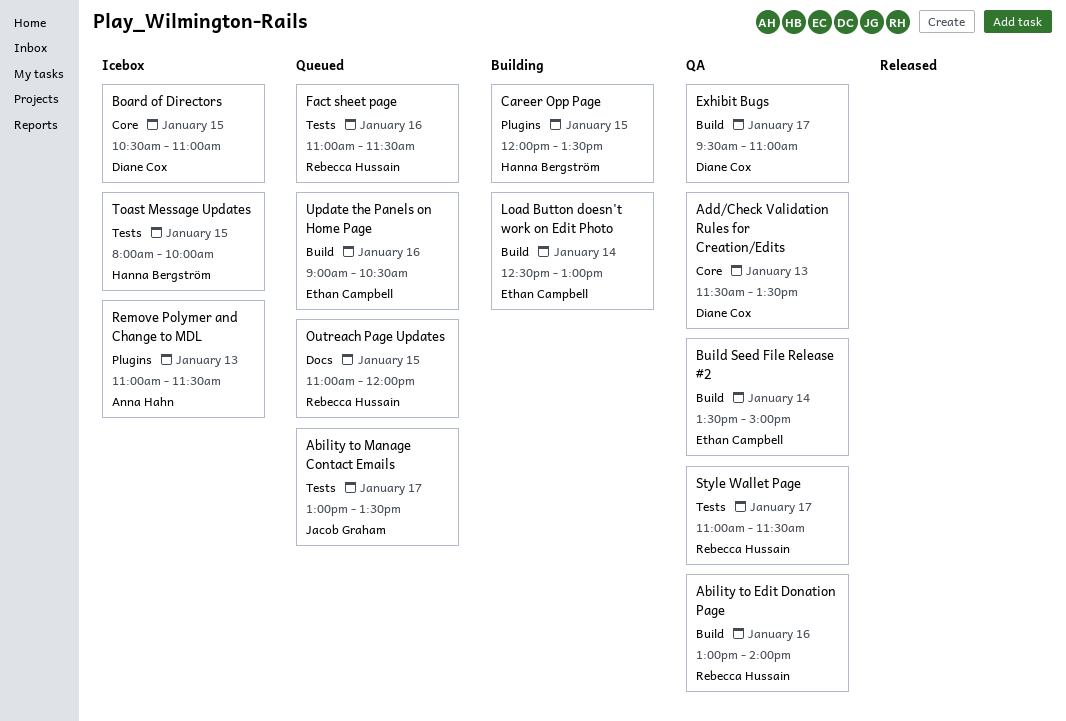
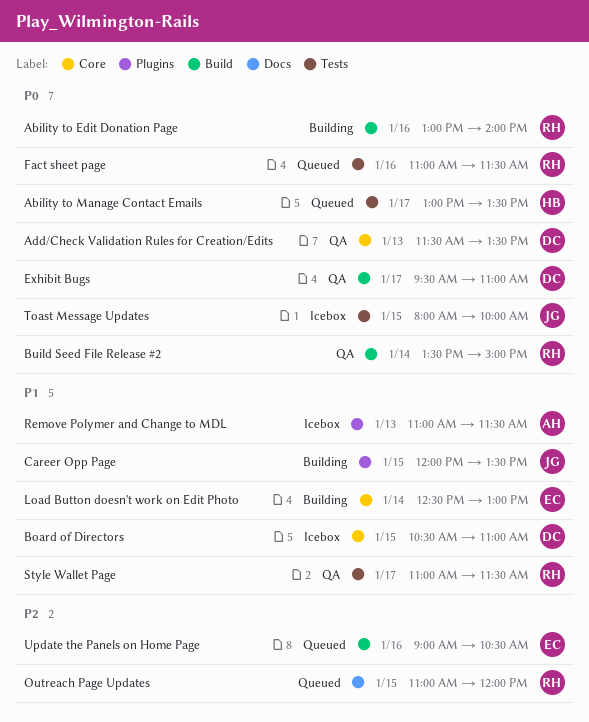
Ability to Edit Donation Page, status: QA -> Building
Ability to Manage Contact Emails, owner: Jacob Graham -> Hanna Bergström
Build Seed File Release #2, owner: Ethan Campbell -> Rebecca Hussain
Career Opp Page, owner: Hanna Bergström -> Jacob Graham
Load Button doesn't work on Edit Photo, label: Build -> Core
Toast Message Updates, owner: Hanna Bergström -> Jacob Graham

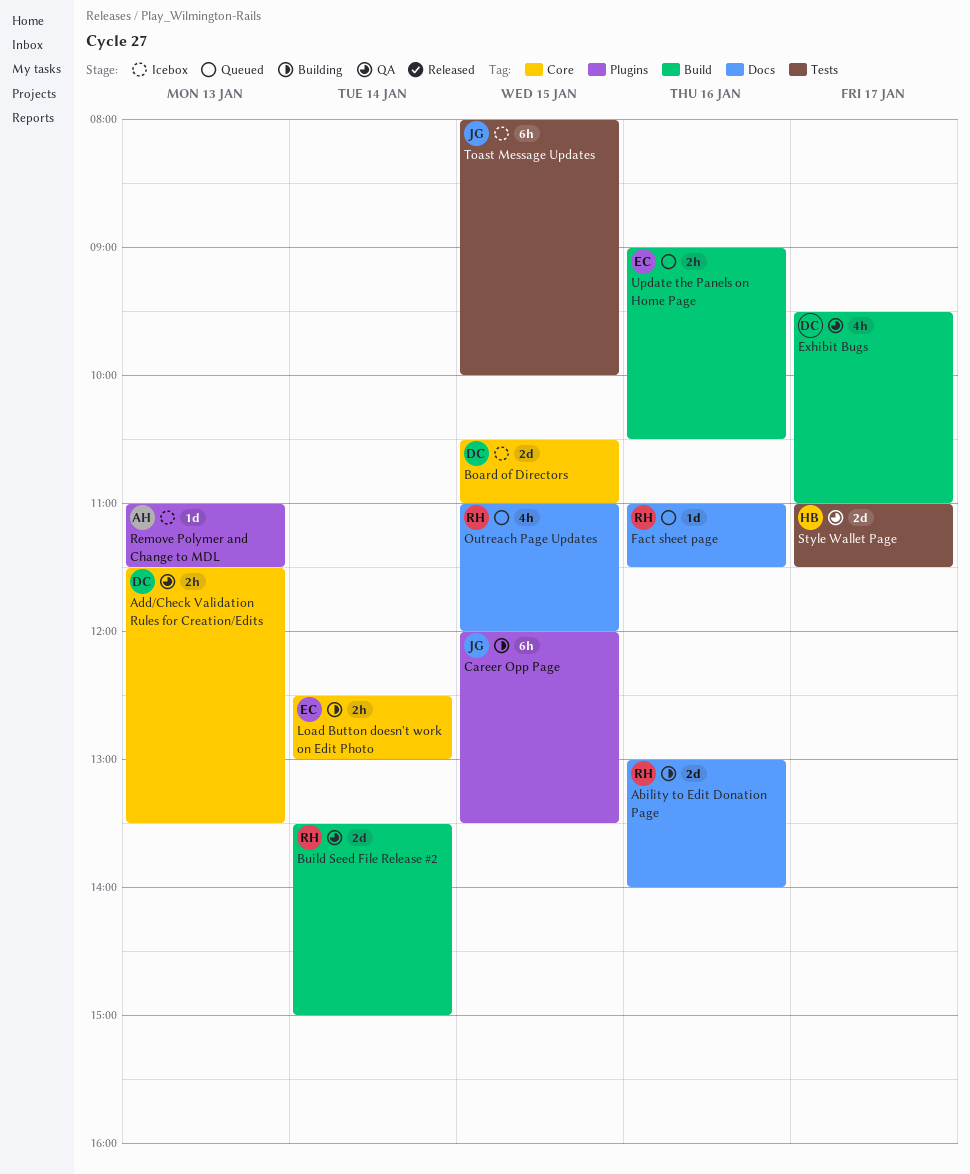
Ability to Edit Donation Page, label: Build -> Docs
Ability to Manage Contact Emails: present -> none
Fact sheet page, label: Tests -> Docs
Style Wallet Page, owner: RH -> HB

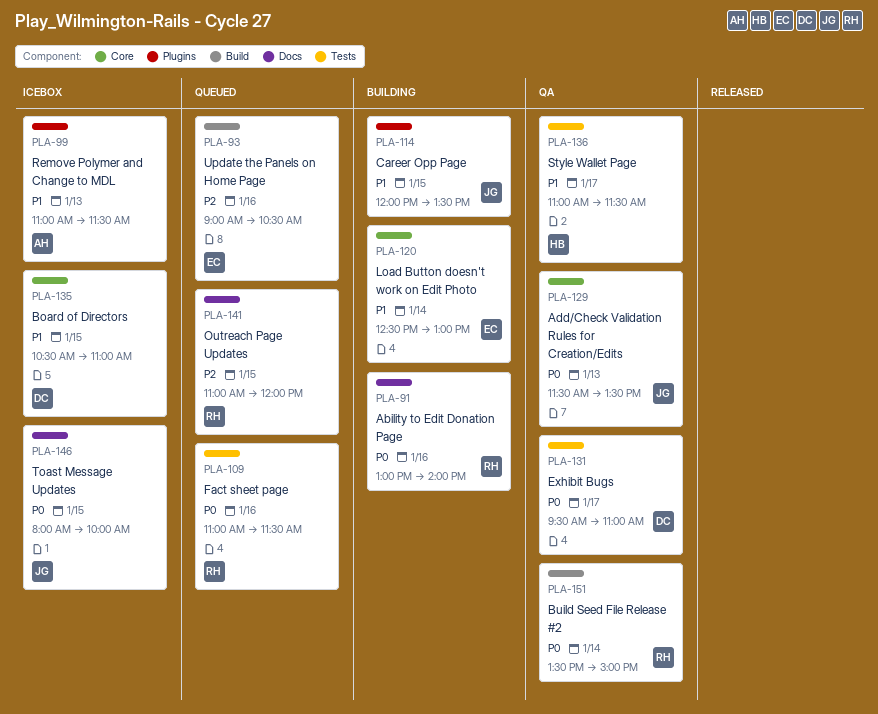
Add/Check Validation Rules for Creation/Edits, owner: DC -> JG
Exhibit Bugs, label: Build -> Tests
Fact sheet page, label: Docs -> Tests
Toast Message Updates, label: Tests -> Docs

